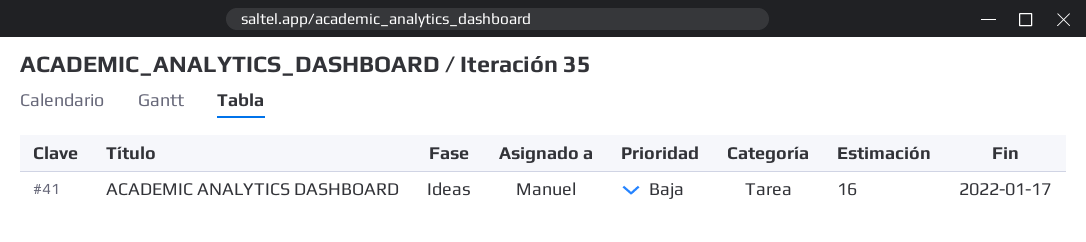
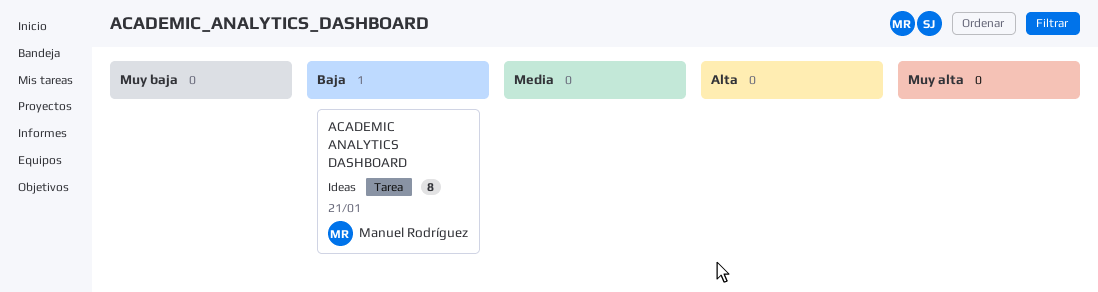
ACADEMIC ANALYTICS DASHBOARD, estimate: 16 -> 8
ACADEMIC ANALYTICS DASHBOARD, due: Jan 17 -> Jan 21

